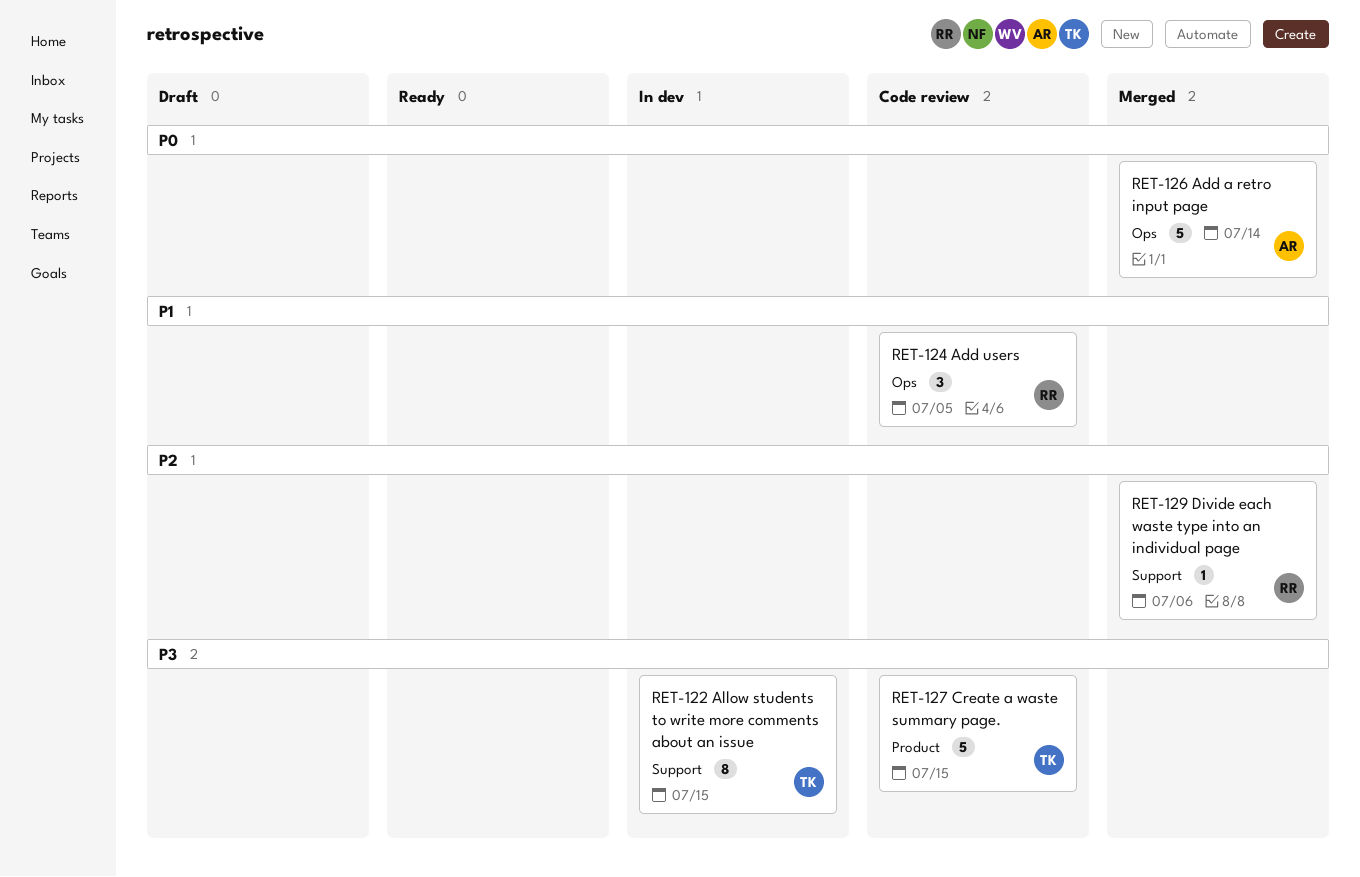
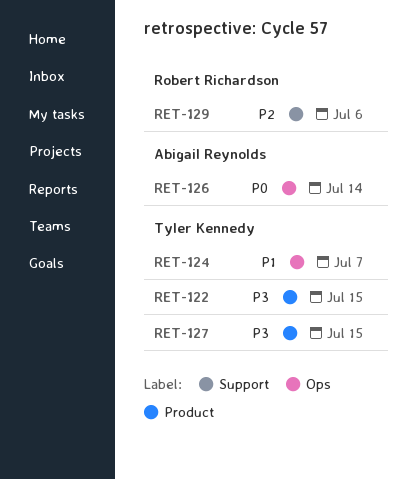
RET-122, label: Support -> Product
RET-124, owner: Robert Richardson -> Tyler Kennedy
RET-124, due: Jul 5 -> Jul 7

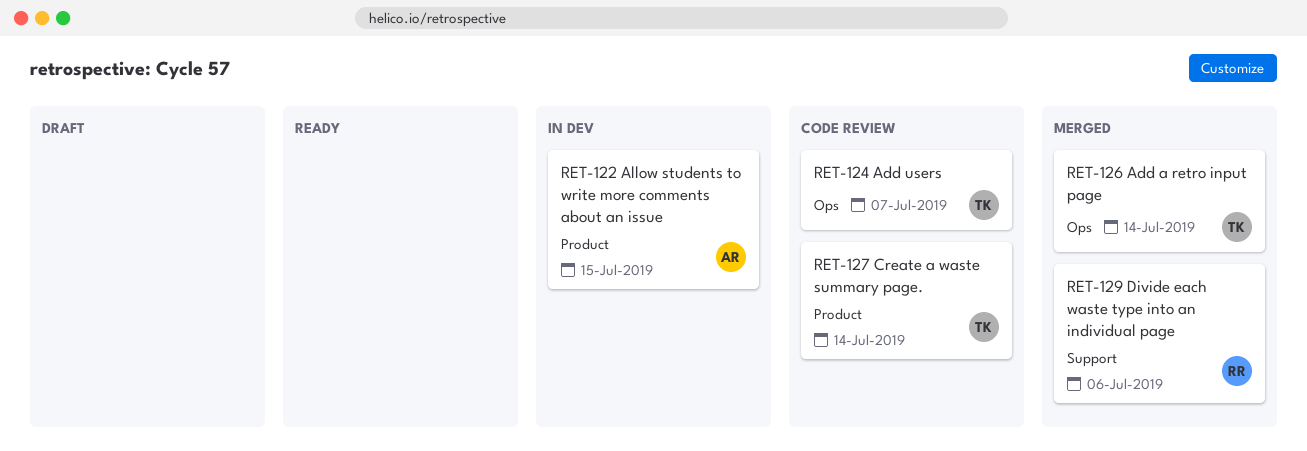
RET-122, owner: Tyler Kennedy -> Abigail Reynolds
RET-126, owner: Abigail Reynolds -> Tyler Kennedy
RET-127, due: Jul 15 -> Jul 14

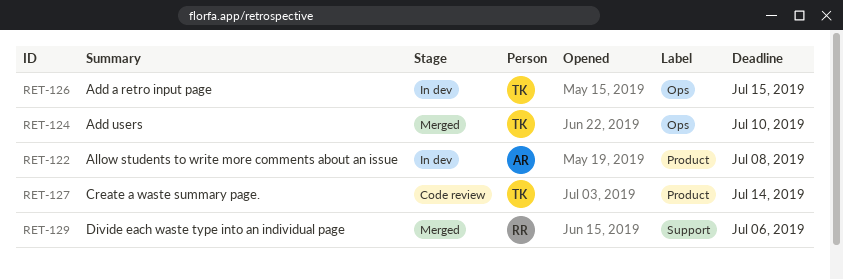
RET-122, due: Jul 15 -> Jul 8
RET-124, status: Code review -> Merged
RET-124, due: Jul 7 -> Jul 10
RET-126, status: Merged -> In dev
RET-126, due: Jul 14 -> Jul 15

